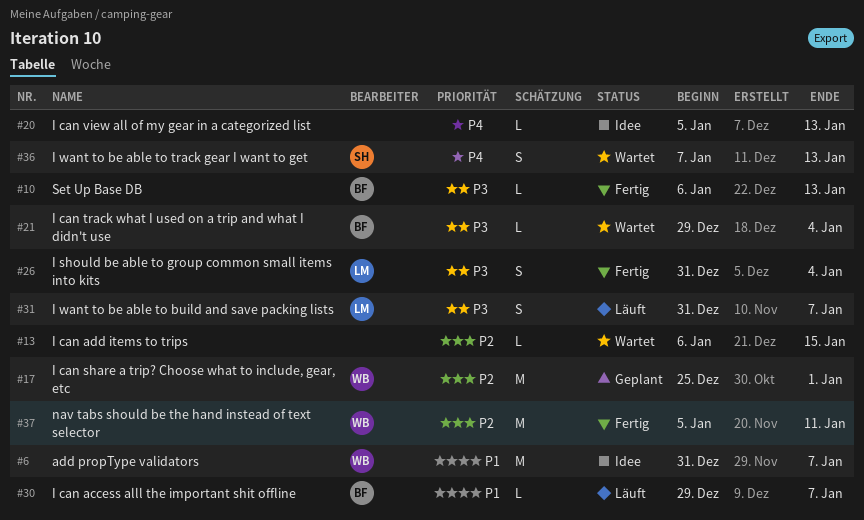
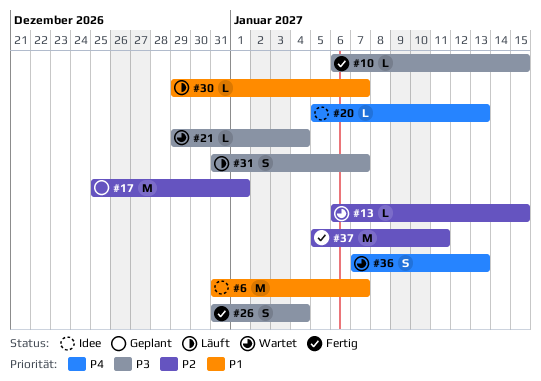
#10, due: Jan 13 -> Jan 15

